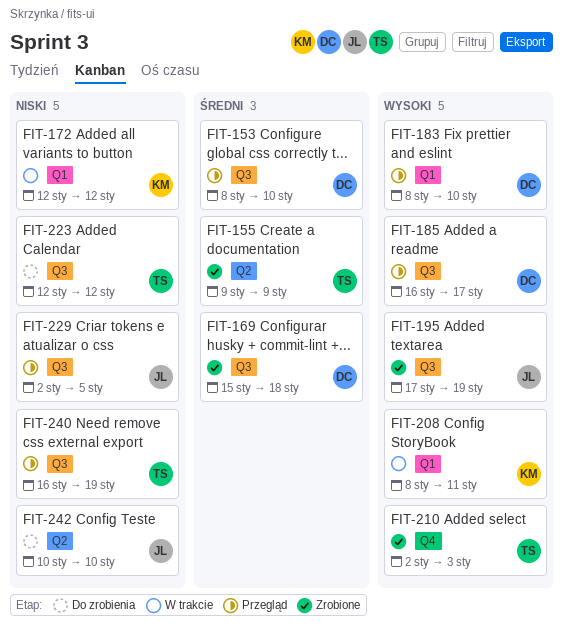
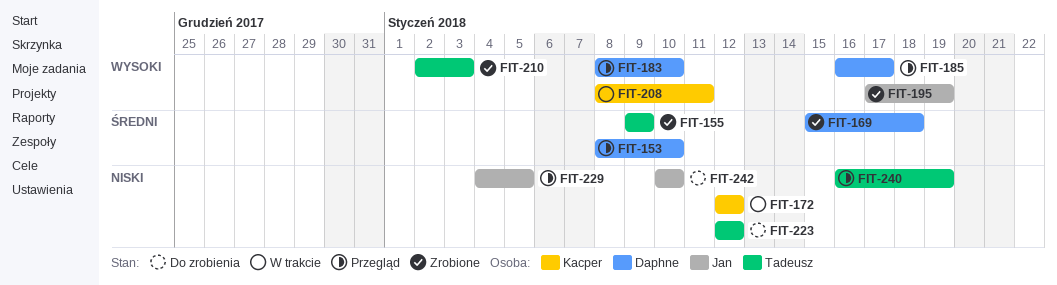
FIT-229, start: Jan 2 -> Jan 4

